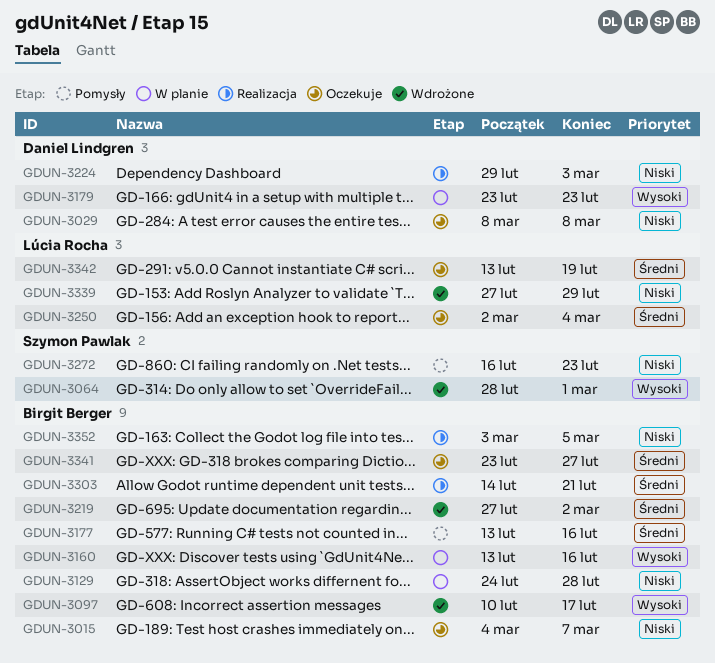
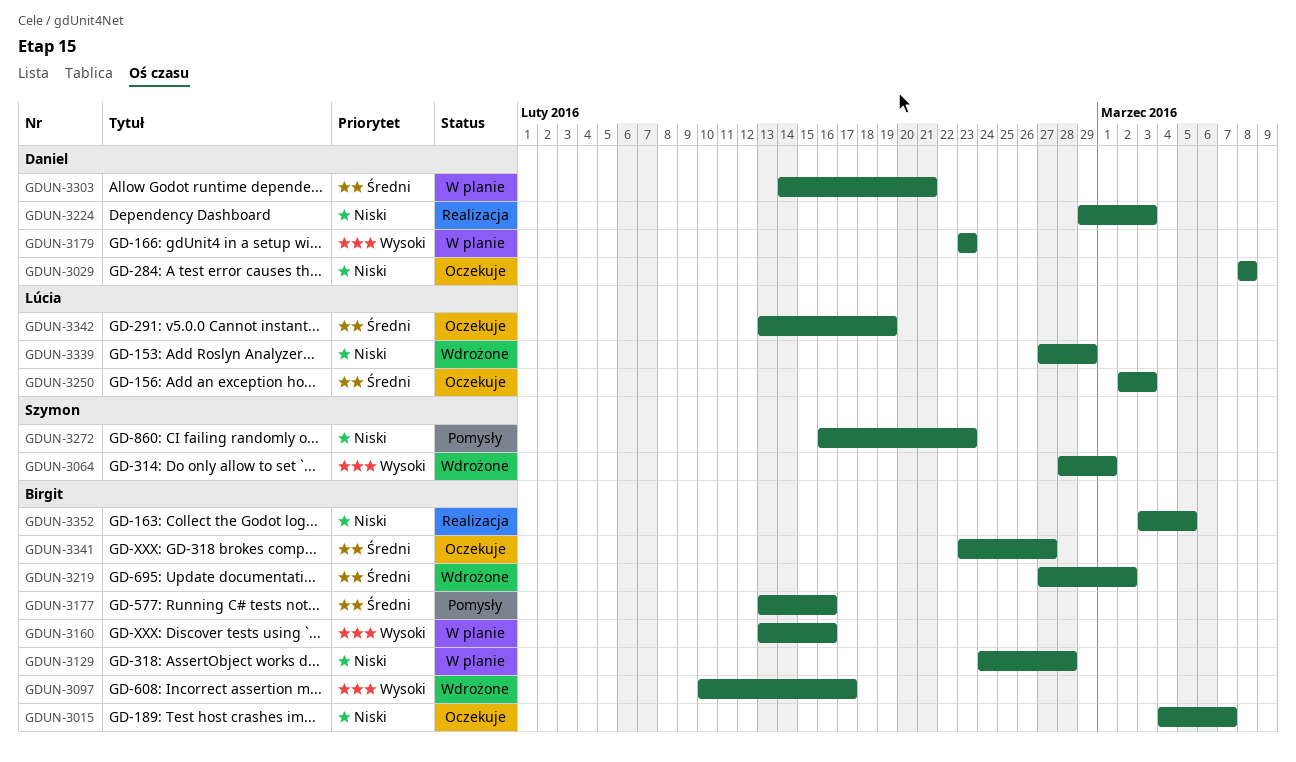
GDUN-3250, due: Mar 4 -> Mar 3
GDUN-3303, status: Realizacja -> W planie
GDUN-3303, owner: Birgit Berger -> Daniel Lindgren

